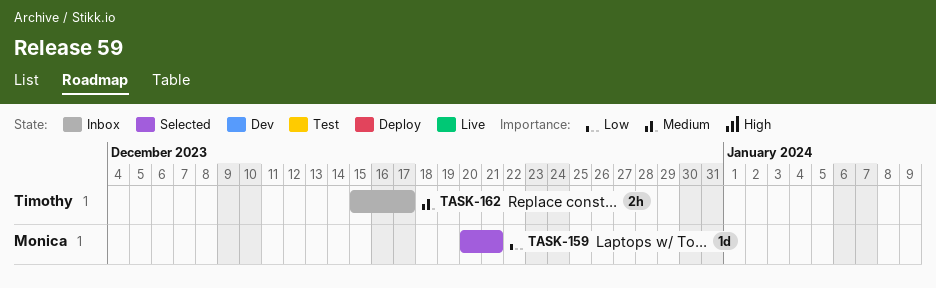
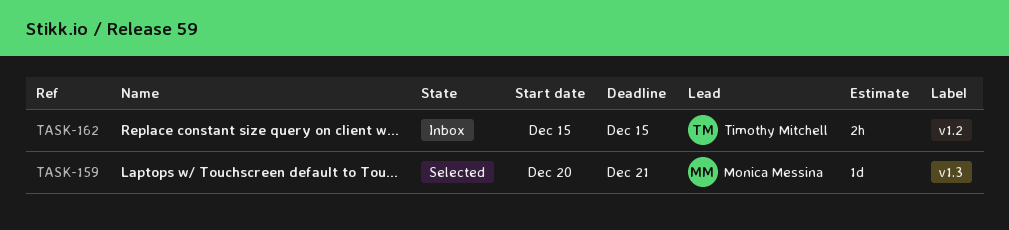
TASK-162, due: Dec 17 -> Dec 15

